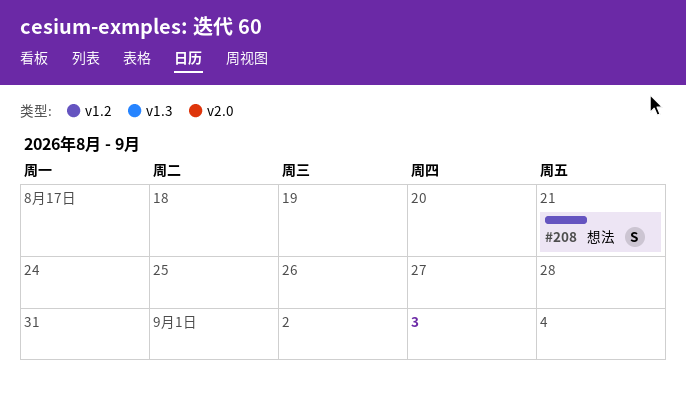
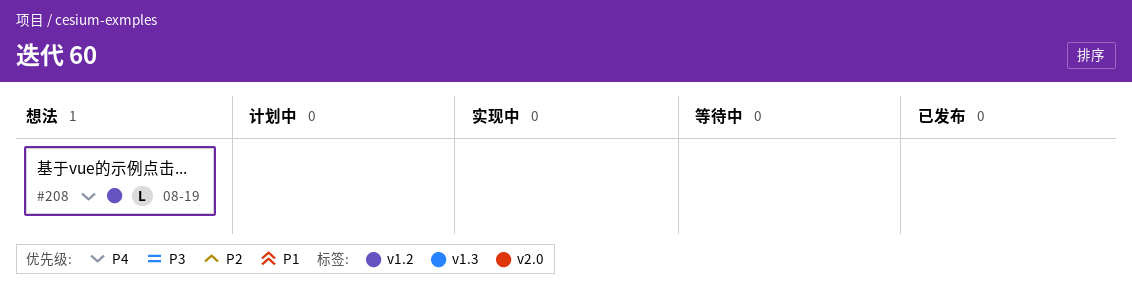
#208, estimate: S -> L
#208, due: Aug 21 -> Aug 19

